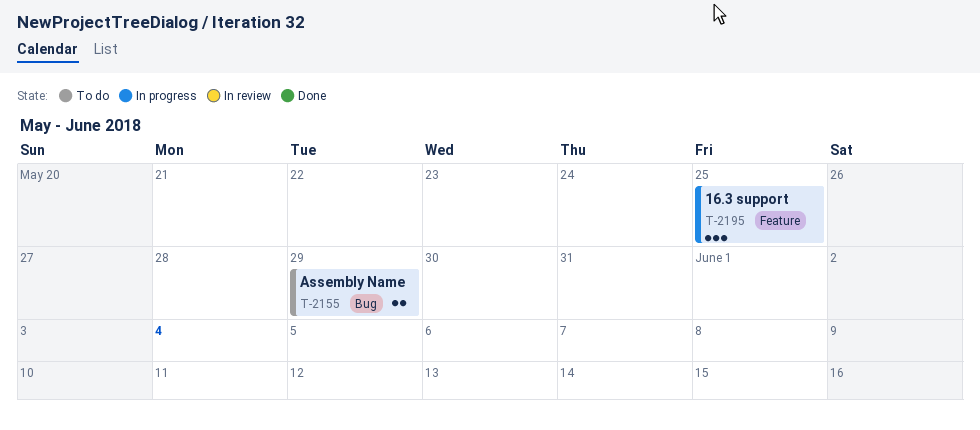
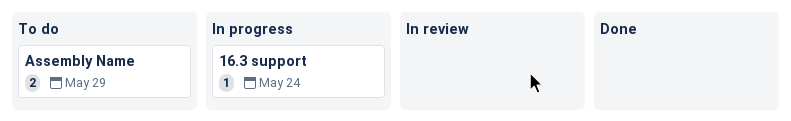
16.3 support, estimate: 3 -> 1
16.3 support, due: May 25 -> May 24

